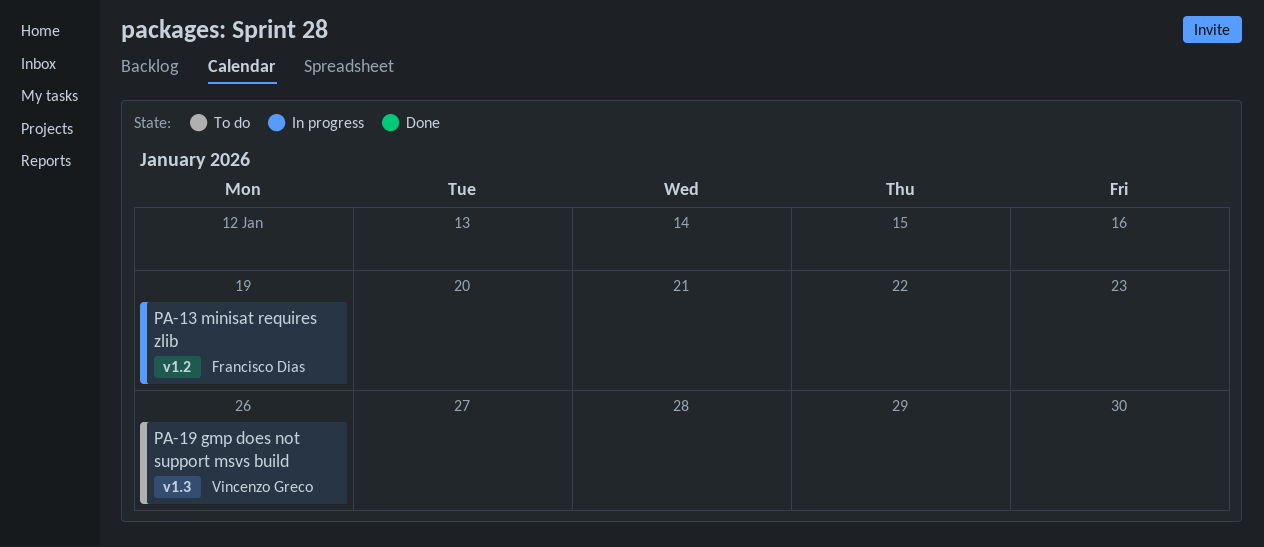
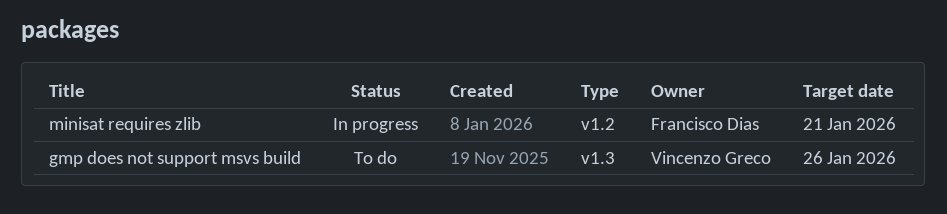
minisat requires zlib, due: Jan 19 -> Jan 21

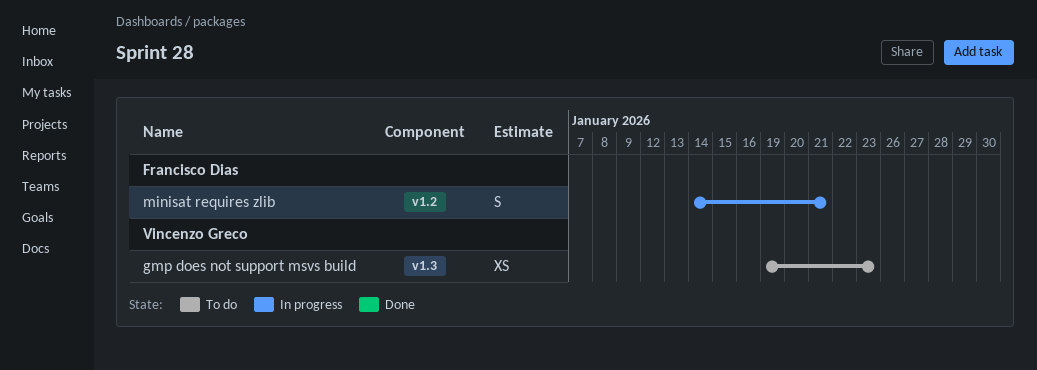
gmp does not support msvs build, due: Jan 26 -> Jan 23

